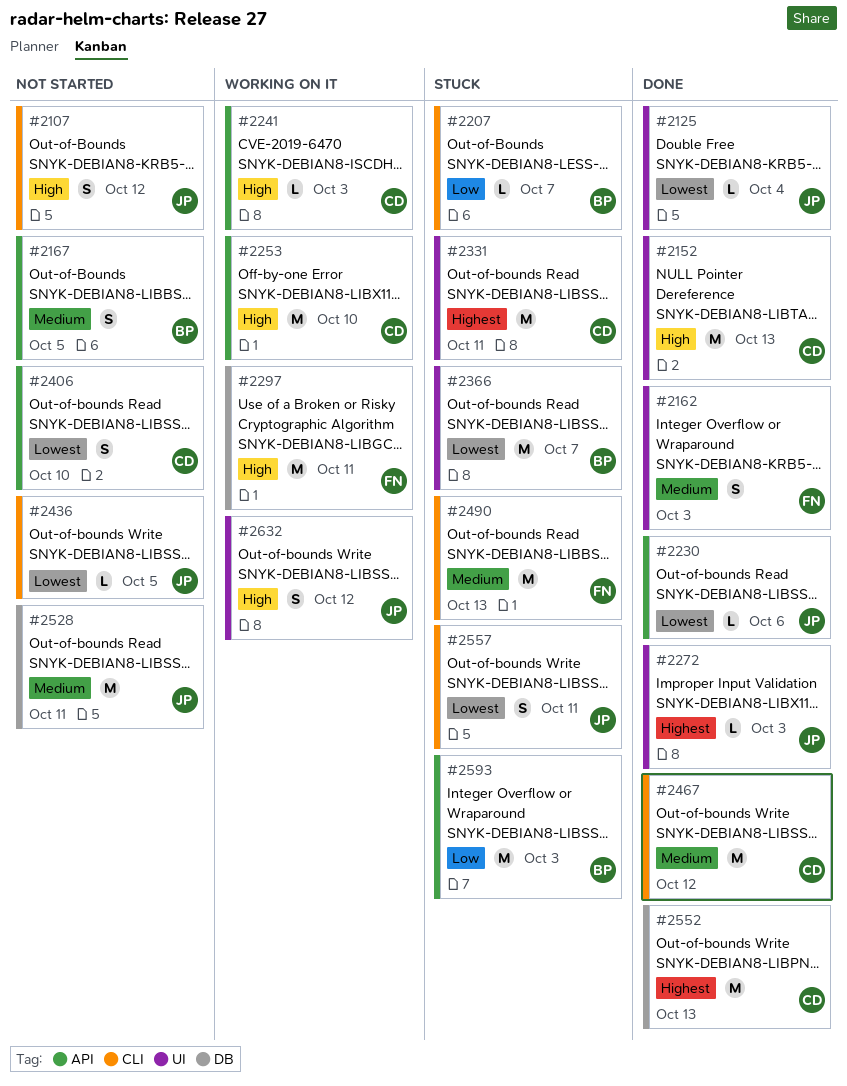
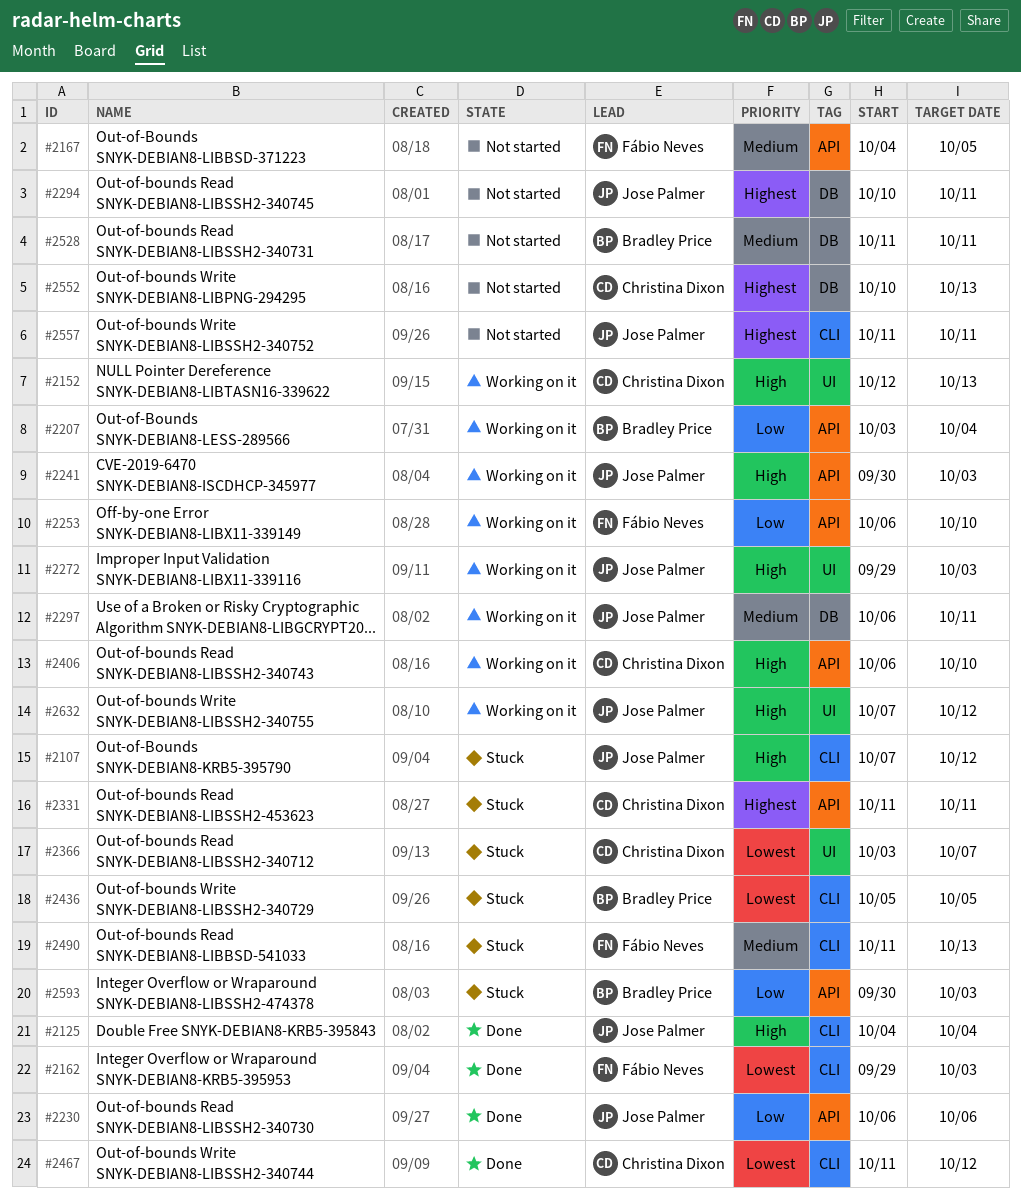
#2107, status: Not started -> Stuck
#2125, priority: Lowest -> High
#2125, label: UI -> CLI
#2152, status: Done -> Working on it
#2162, priority: Medium -> Lowest
#2162, label: UI -> CLI
#2167, owner: Bradley Price -> Fábio Neves
#2207, status: Stuck -> Working on it
#2207, label: CLI -> API
#2207, due: Oct 7 -> Oct 4
#2230, priority: Lowest -> Low
#2241, owner: Christina Dixon -> Jose Palmer
#2253, owner: Christina Dixon -> Fábio Neves
#2253, priority: High -> Low
#2272, status: Done -> Working on it
#2272, priority: Highest -> High
#2294: none -> present
#2297, owner: Fábio Neves -> Jose Palmer
#2297, priority: High -> Medium
#2331, label: UI -> API
#2366, owner: Bradley Price -> Christina Dixon
#2406, status: Not started -> Working on it
#2406, priority: Lowest -> High
#2436, status: Not started -> Stuck
#2436, owner: Jose Palmer -> Bradley Price
#2467, priority: Medium -> Lowest
#2528, owner: Jose Palmer -> Bradley Price
#2552, status: Done -> Not started
#2557, status: Stuck -> Not started
#2557, priority: Lowest -> Highest

